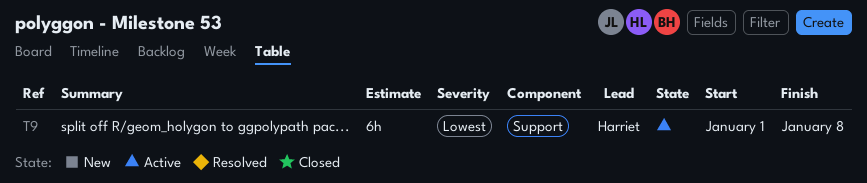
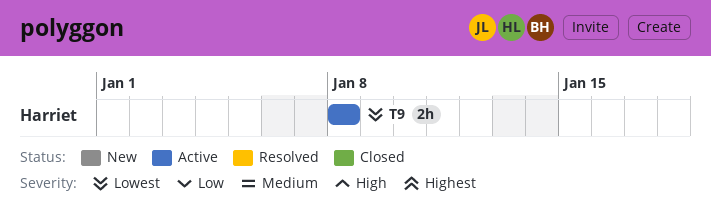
T9, estimate: 6h -> 2h
T9, start: Jan 1 -> Jan 8

